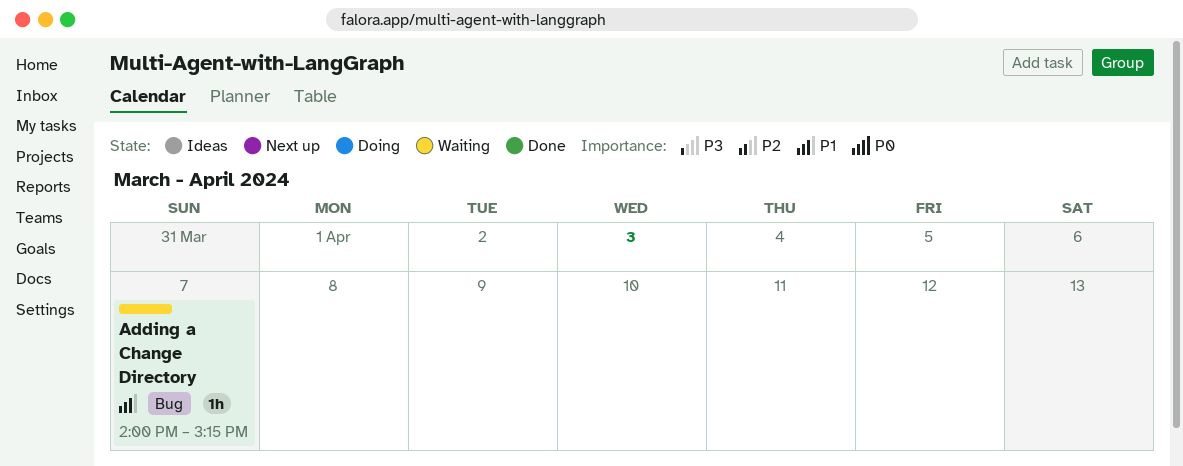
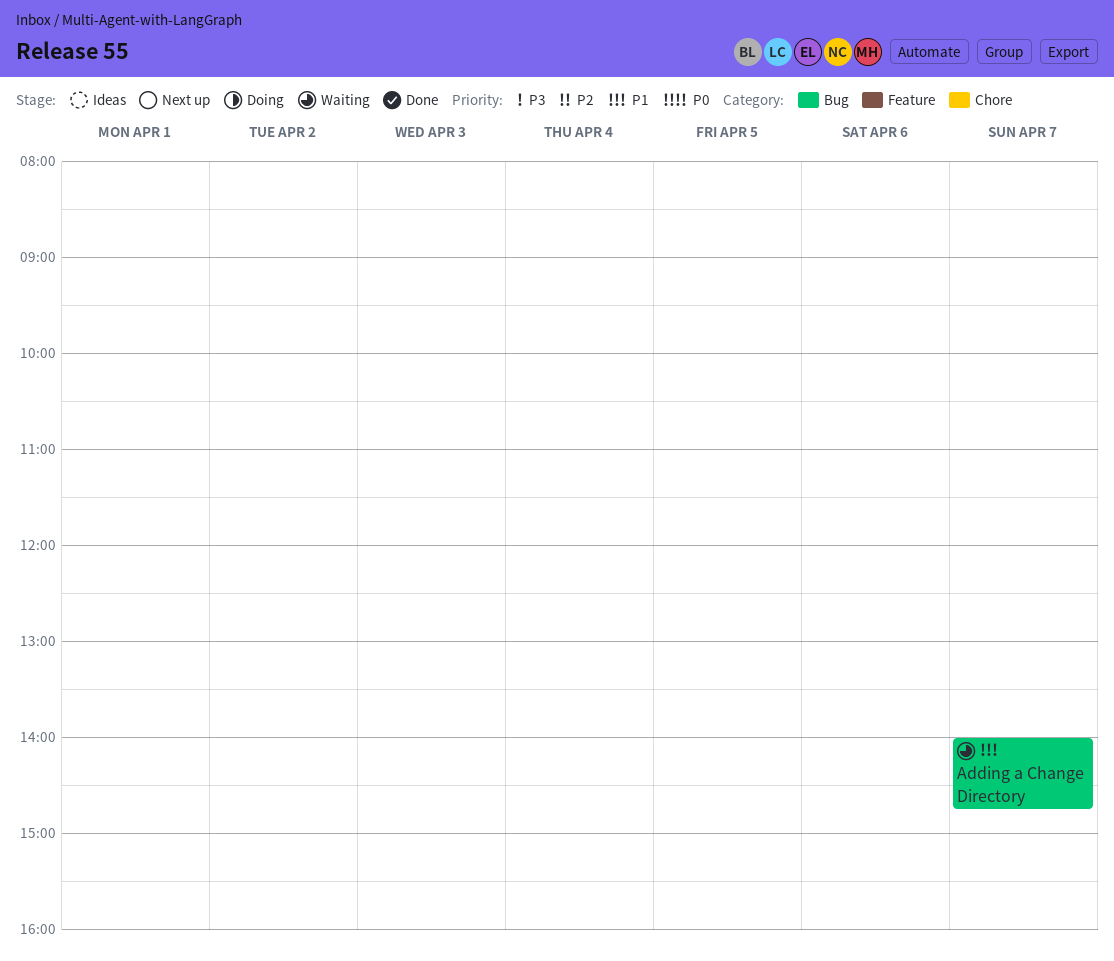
Adding a Change Directory, ends: 15:15 -> 14:45

